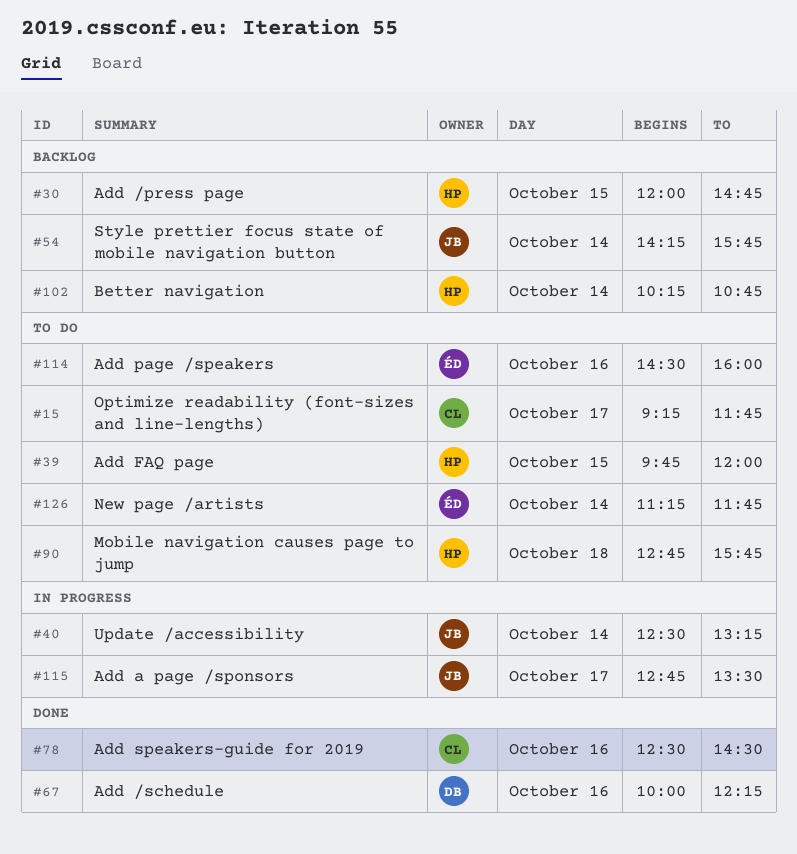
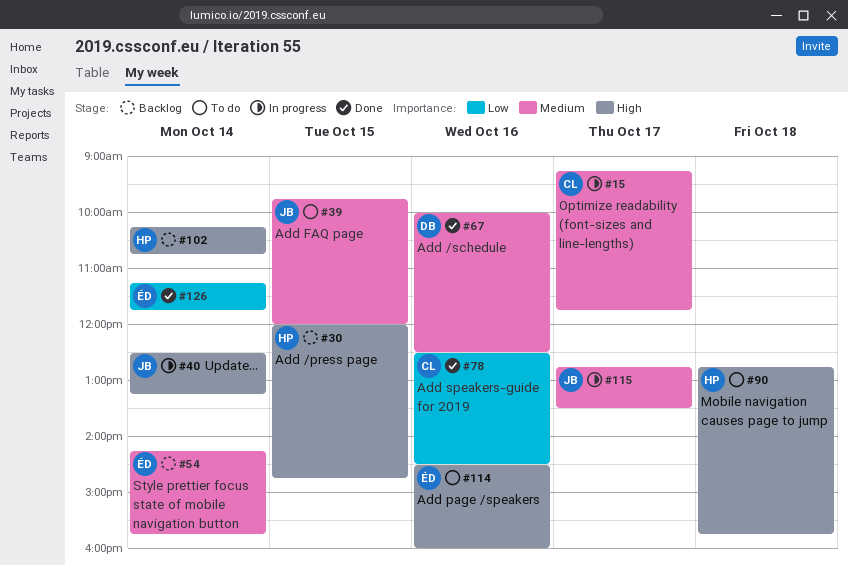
#15, status: To do -> In progress
#39, owner: HP -> JB
#54, owner: JB -> ÉD
#67, ends: 12:15 -> 12:30
#126, status: To do -> Done

